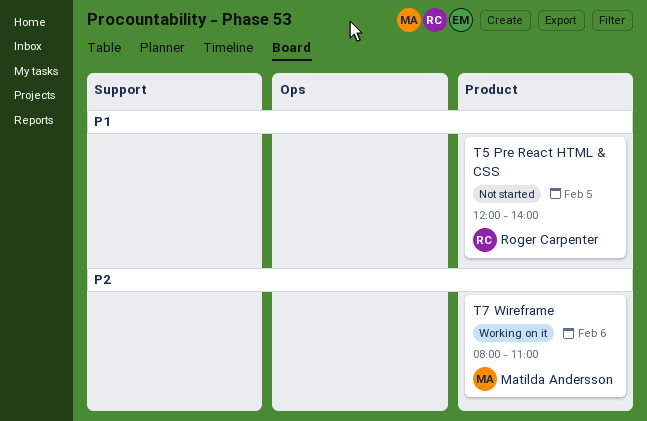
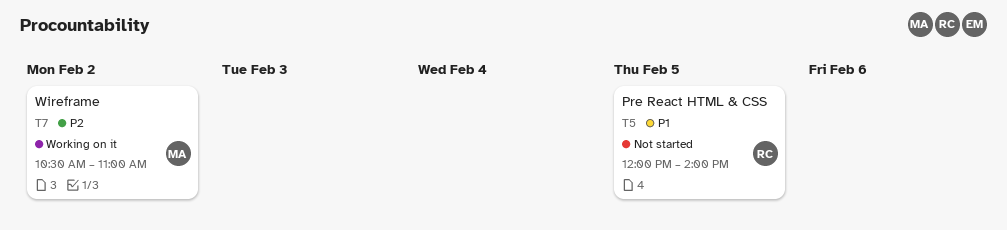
T7, day: Feb 6 -> Feb 2
T7, begins: 08:00 -> 10:30

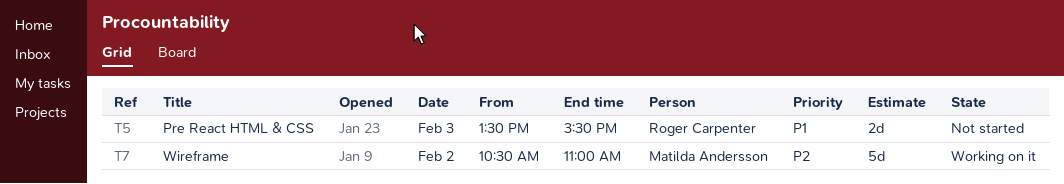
T5, day: Feb 5 -> Feb 3
T5, begins: 12:00 -> 13:30
T5, ends: 14:00 -> 15:30

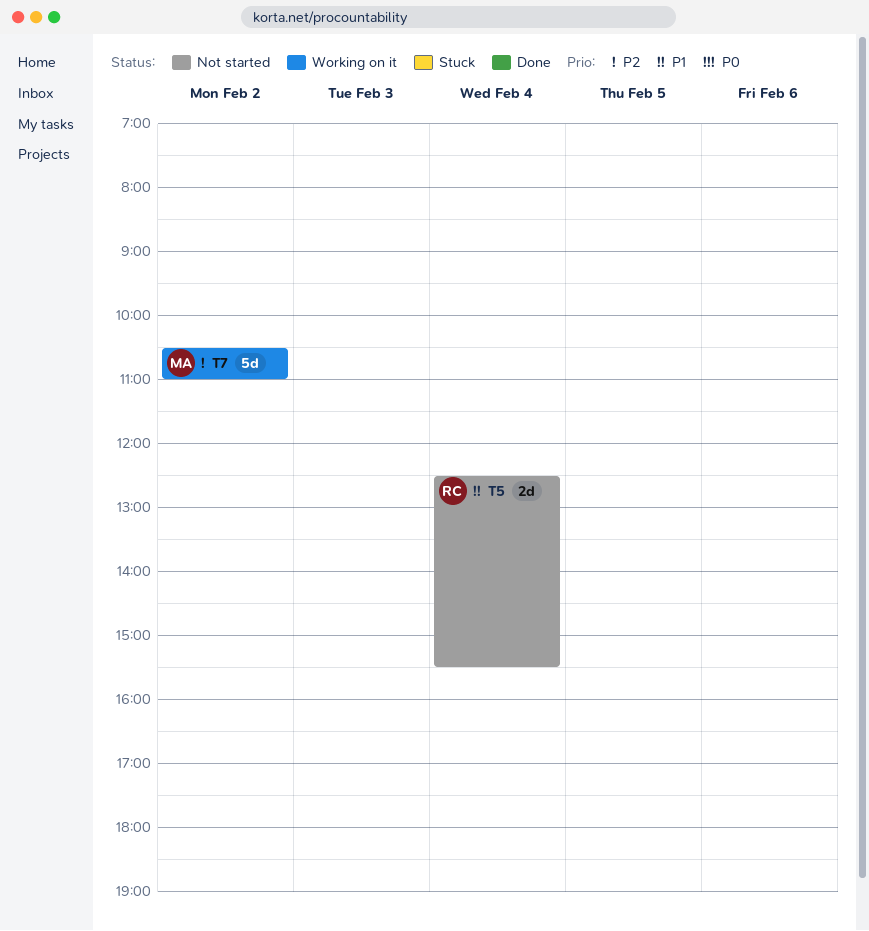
T5, day: Feb 3 -> Feb 4
T5, begins: 13:30 -> 12:30

